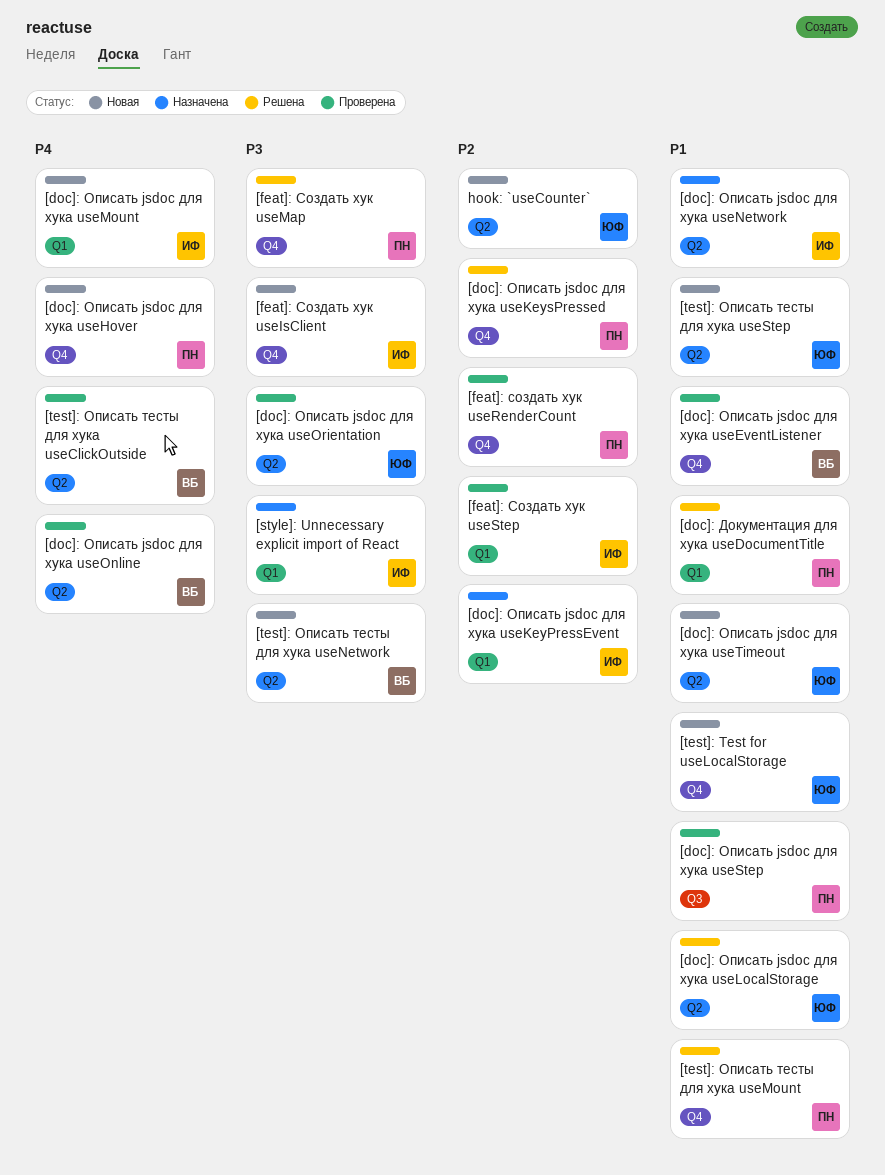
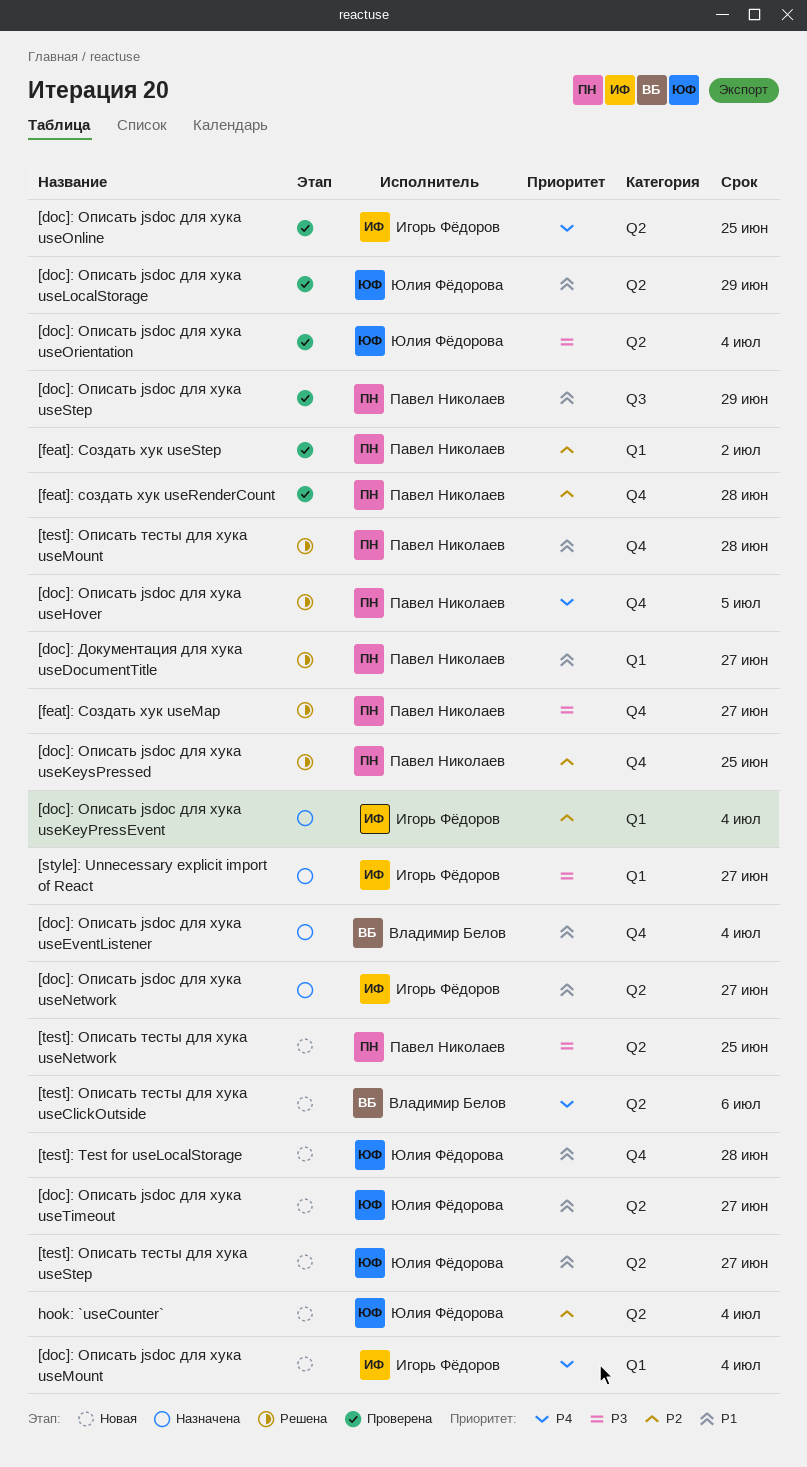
[doc]: Описать jsdoc для хука useEventListener, status: Проверена -> Назначена
[doc]: Описать jsdoc для хука useHover, status: Новая -> Решена
[doc]: Описать jsdoc для хука useLocalStorage, status: Решена -> Проверена
[doc]: Описать jsdoc для хука useOnline, owner: Владимир Белов -> Игорь Фёдоров
[feat]: Создать хук useIsClient: present -> none
[feat]: Создать хук useStep, owner: Игорь Фёдоров -> Павел Николаев
[test]: Описать тесты для хука useClickOutside, status: Проверена -> Новая
[test]: Описать тесты для хука useNetwork, owner: Владимир Белов -> Павел Николаев

